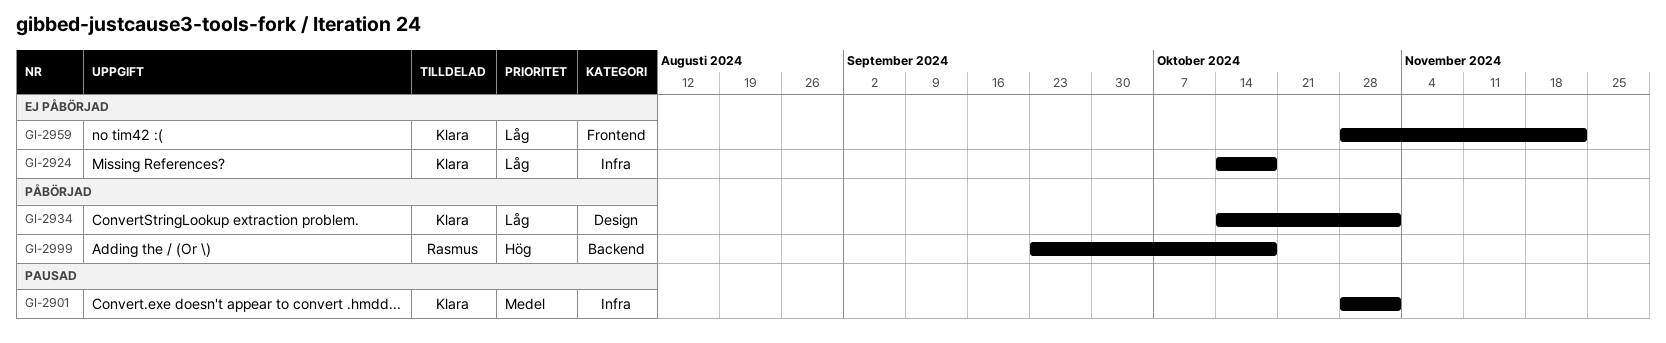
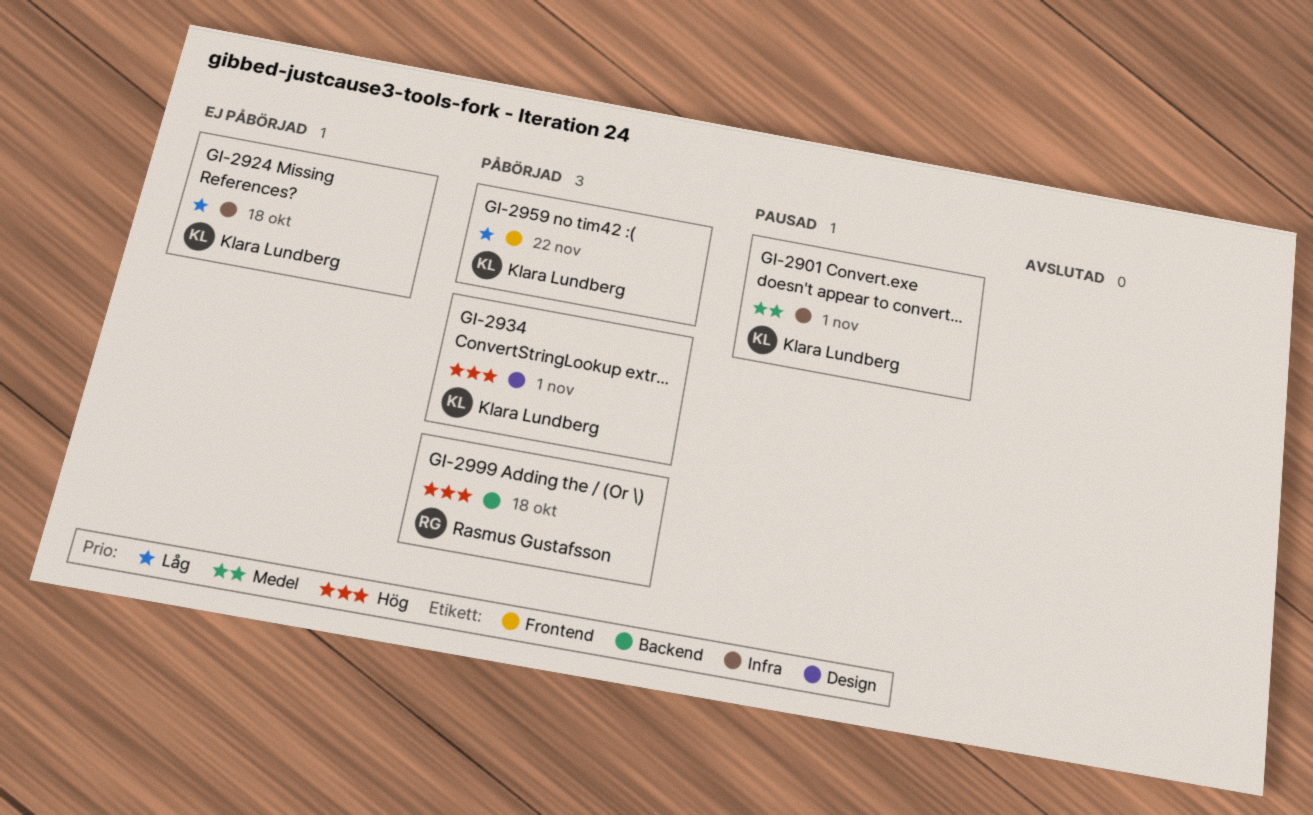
GI-2934, priority: Låg -> Hög
GI-2959, status: Ej påbörjad -> Påbörjad

